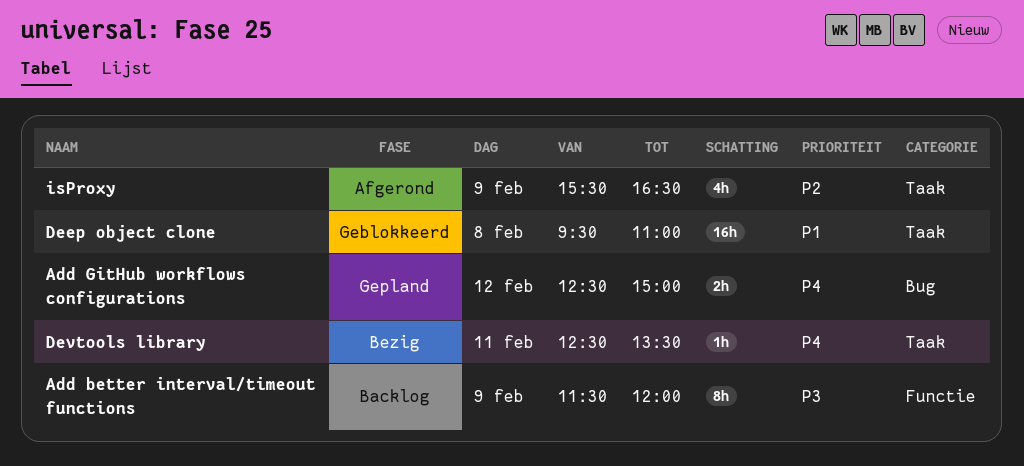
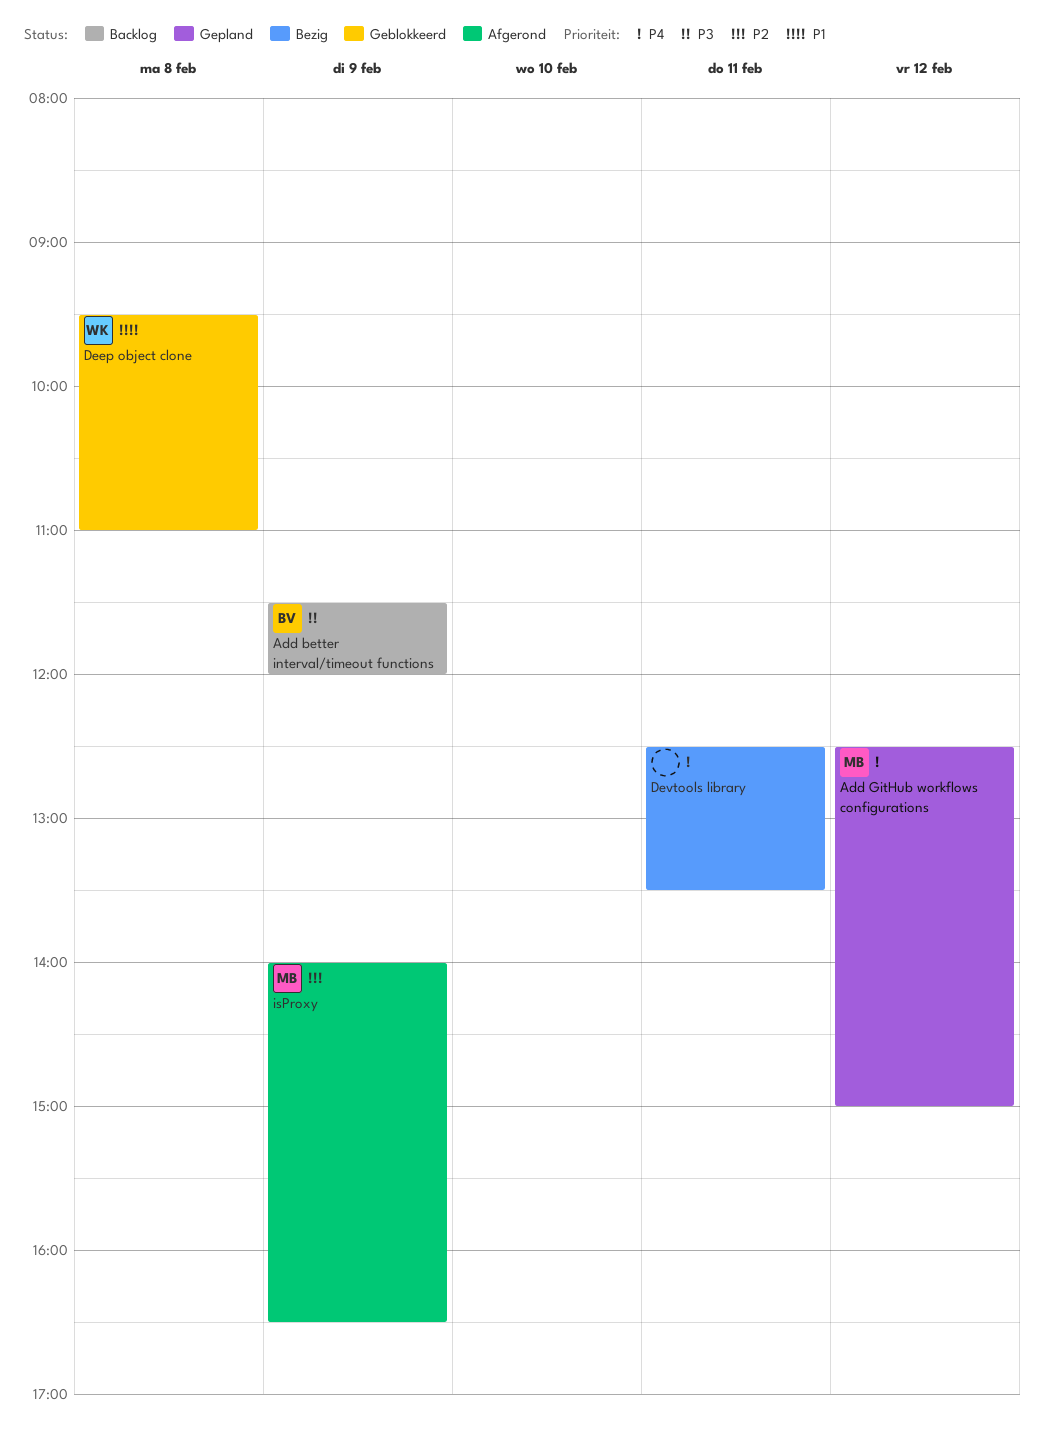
isProxy, begins: 15:30 -> 14:00

